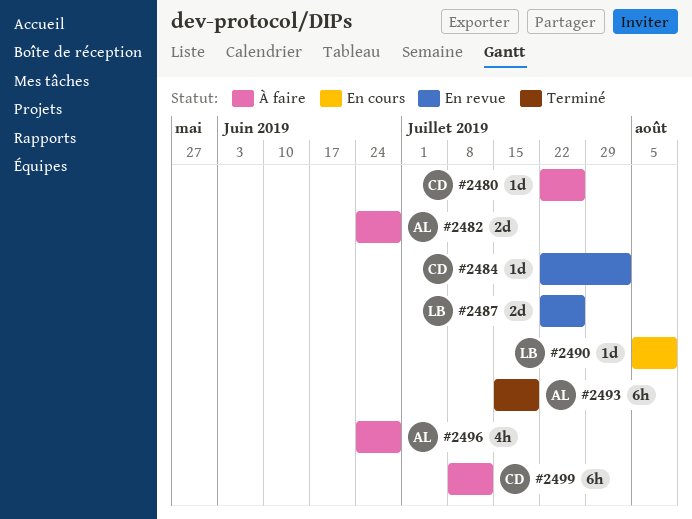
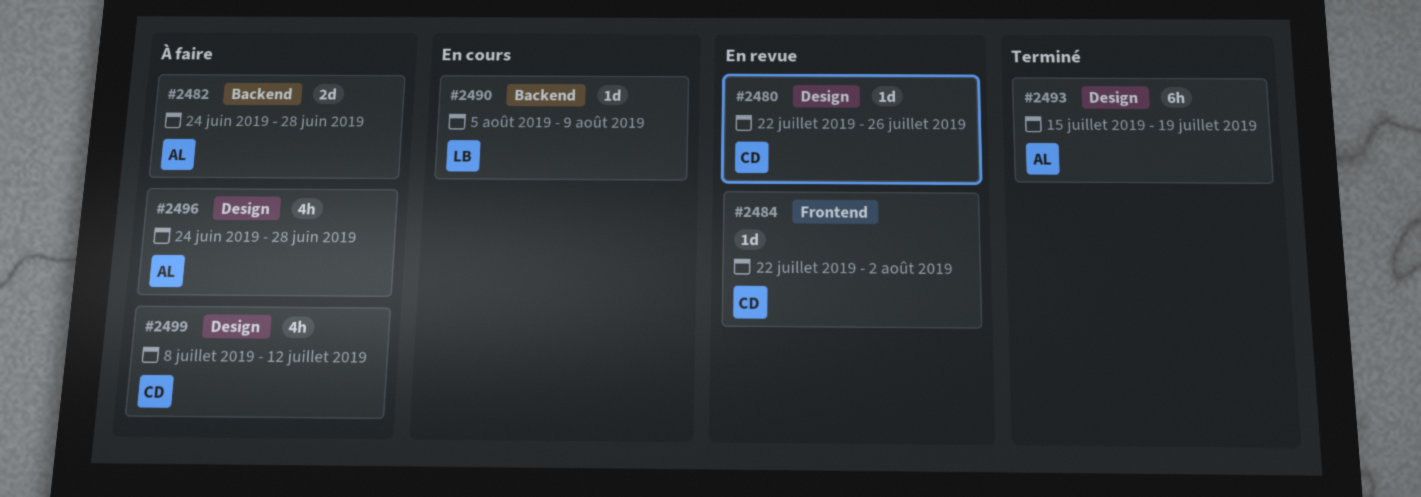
#2480, status: À faire -> En revue
#2487: present -> none
#2499, estimate: 6h -> 4h

